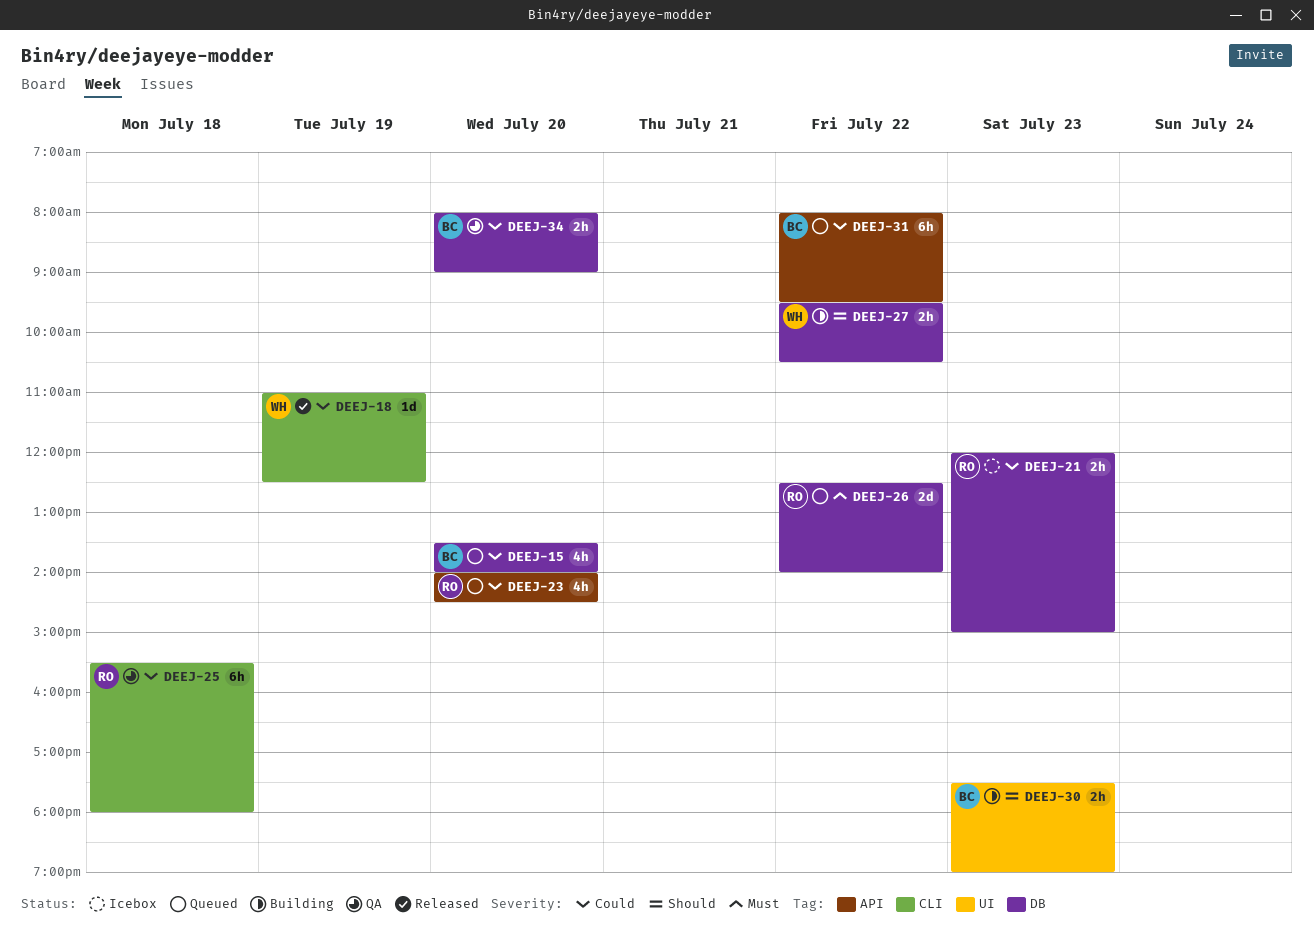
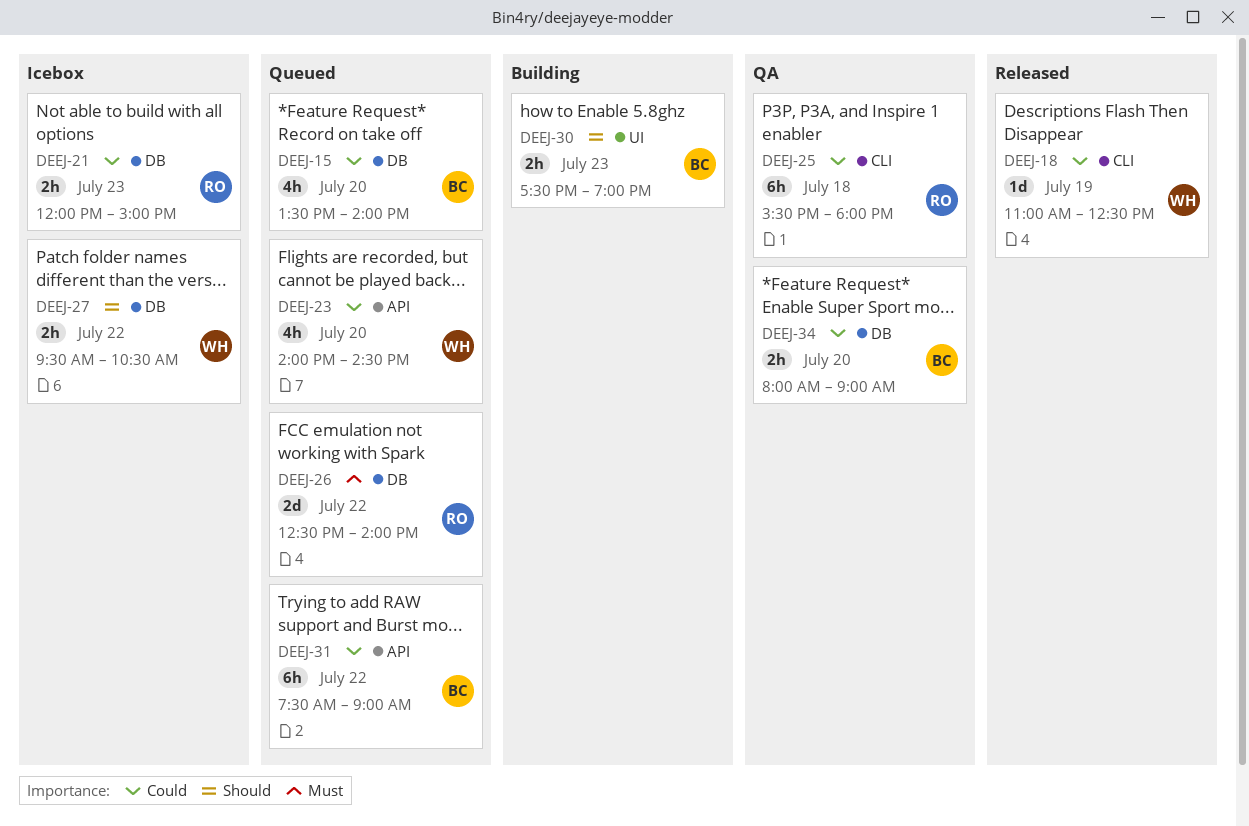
DEEJ-23, owner: RO -> WH
DEEJ-27, status: Building -> Icebox
DEEJ-31, begins: 08:00 -> 07:30
DEEJ-31, ends: 09:30 -> 09:00

